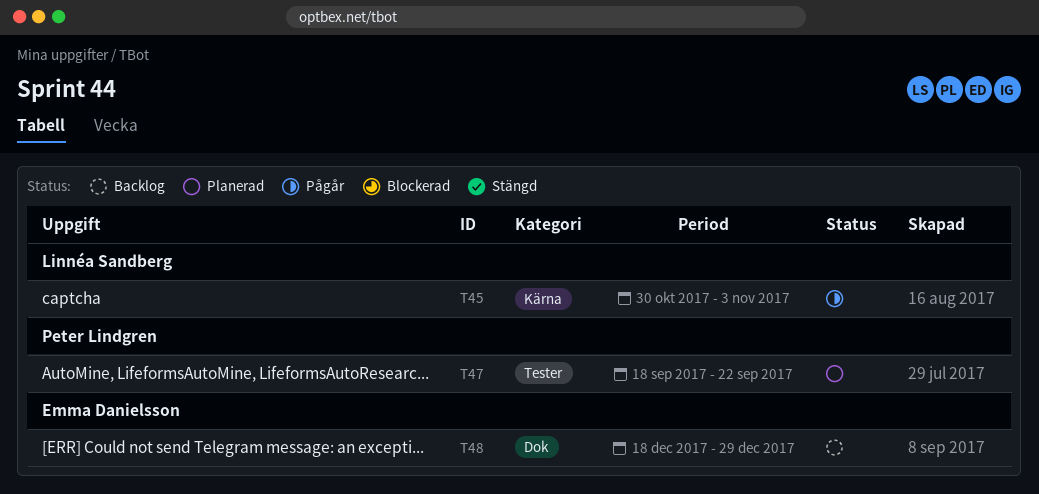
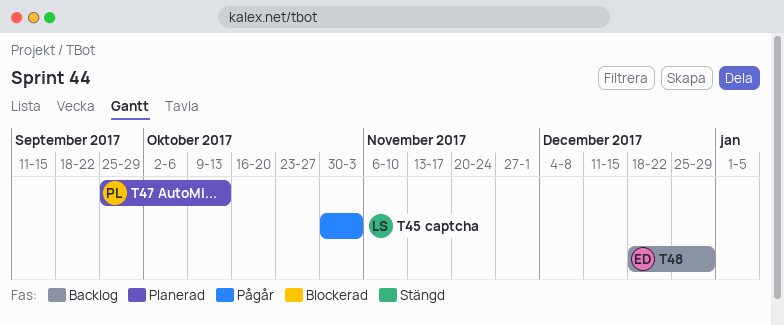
T47, start: Sep 18 -> Sep 25
T47, due: Sep 22 -> Oct 13

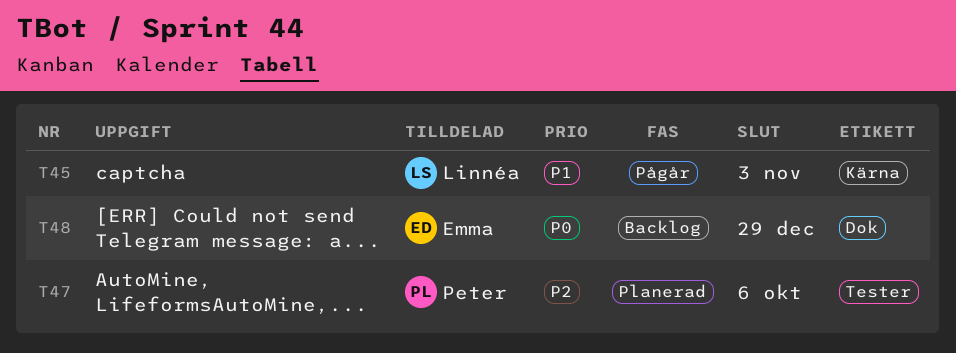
T47, due: Oct 13 -> Oct 6

